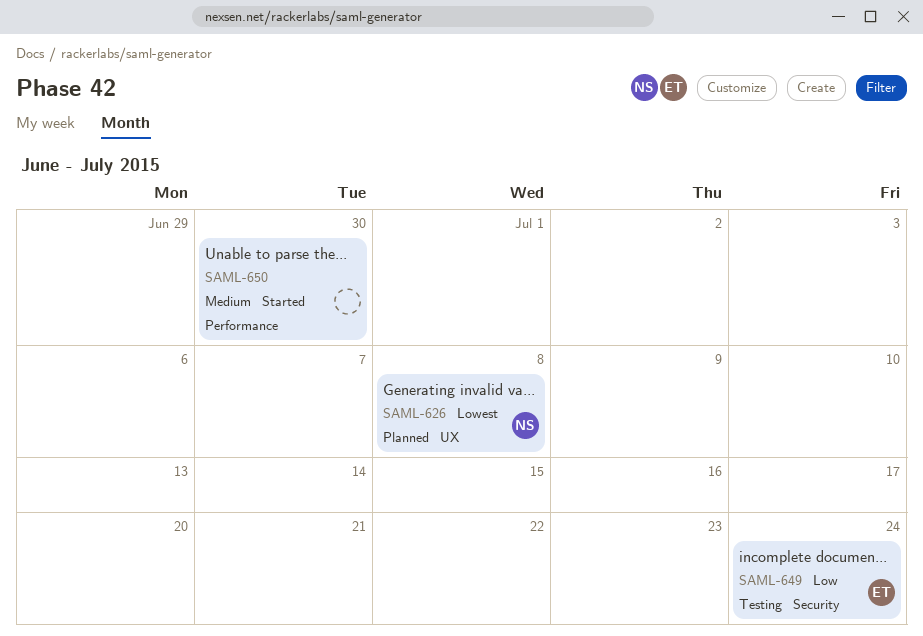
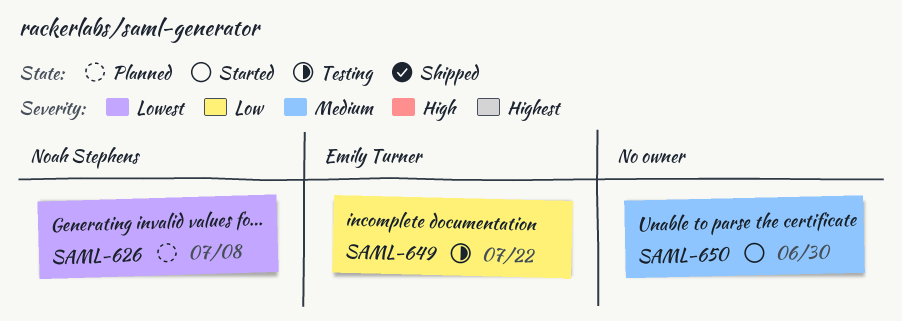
SAML-649, due: Jul 24 -> Jul 22

